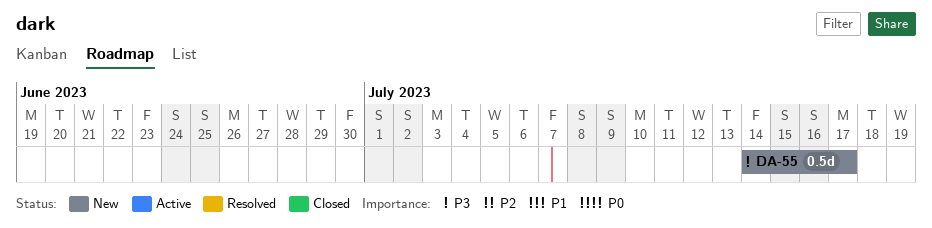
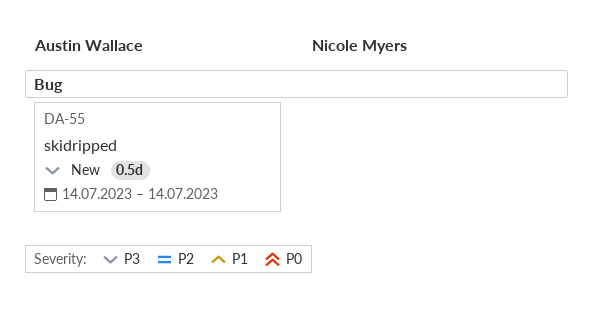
DA-55, due: Jul 17 -> Jul 14

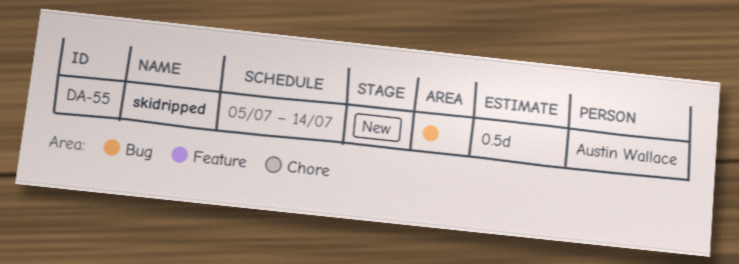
DA-55, start: Jul 14 -> Jul 5

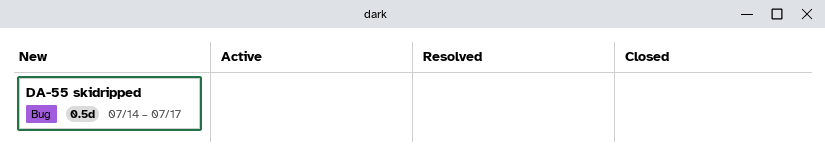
DA-55, start: Jul 5 -> Jul 14
DA-55, due: Jul 14 -> Jul 17

